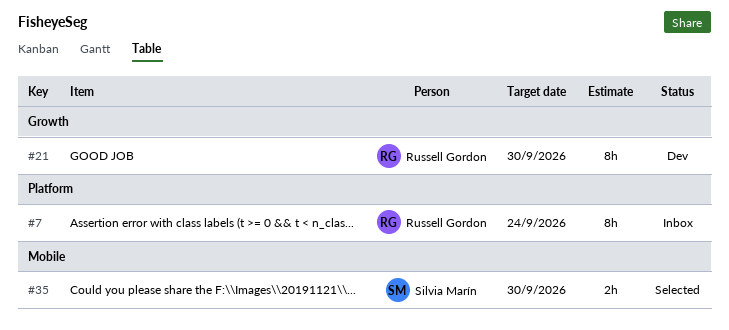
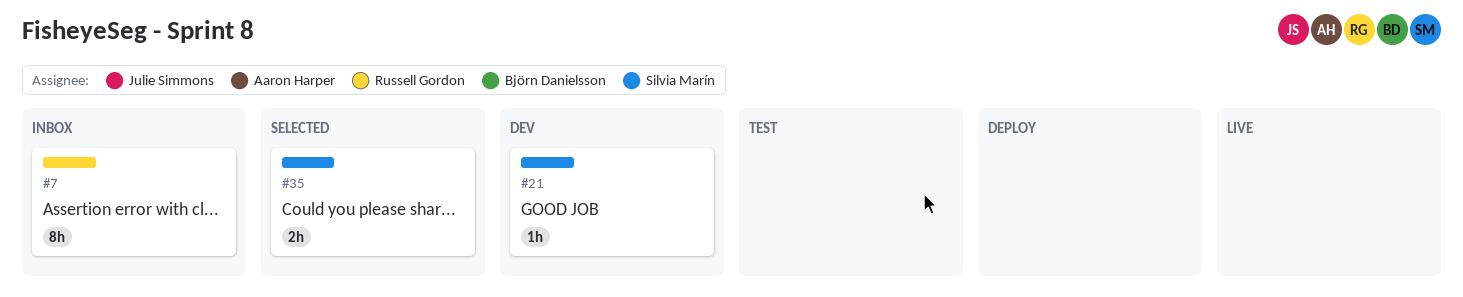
#21, owner: Russell Gordon -> Silvia Marín
#21, estimate: 8h -> 1h

